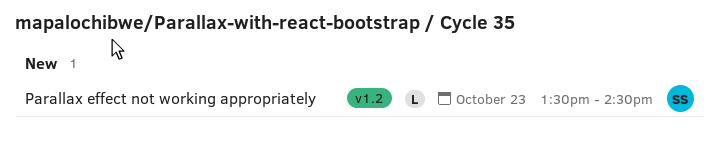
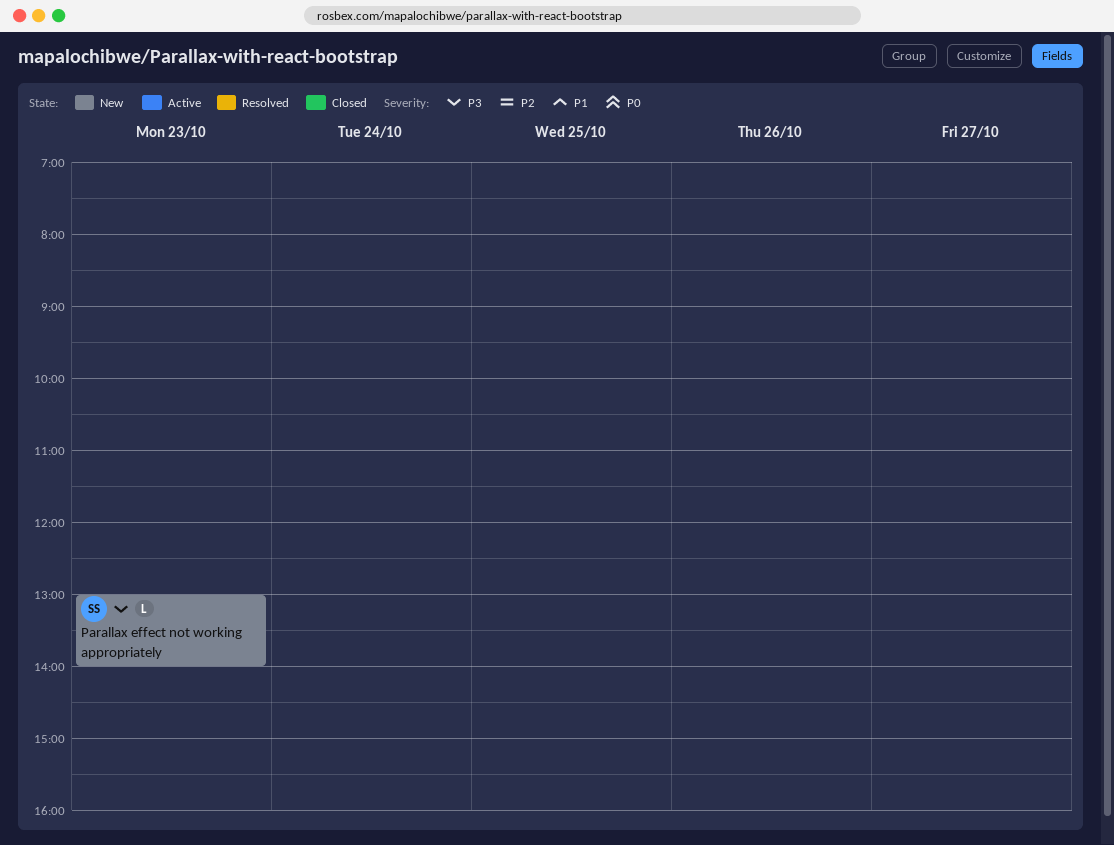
Parallax effect not working appropriately, begins: 13:30 -> 13:00
Parallax effect not working appropriately, ends: 14:30 -> 14:00

